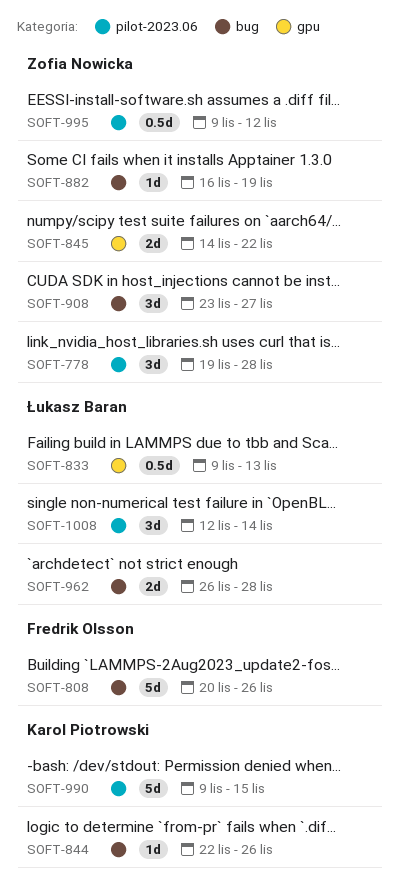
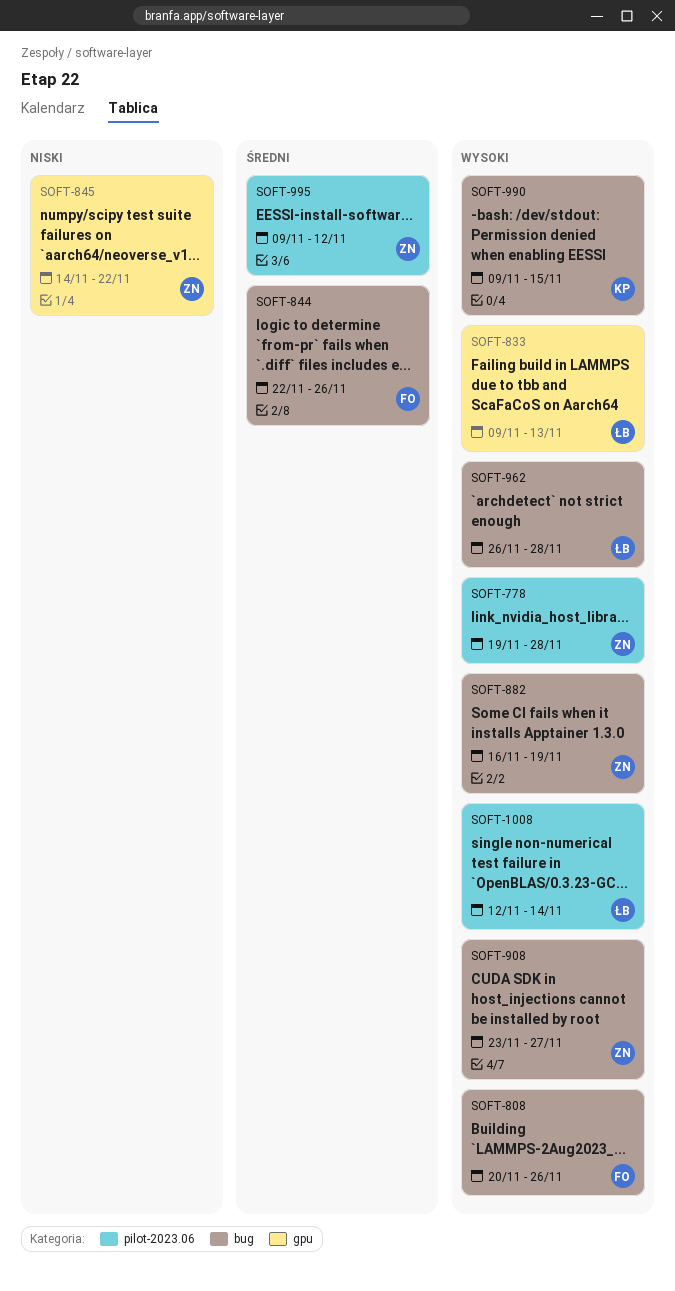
SOFT-844, owner: Karol Piotrowski -> Fredrik Olsson
SOFT-990, label: pilot-2023.06 -> bug

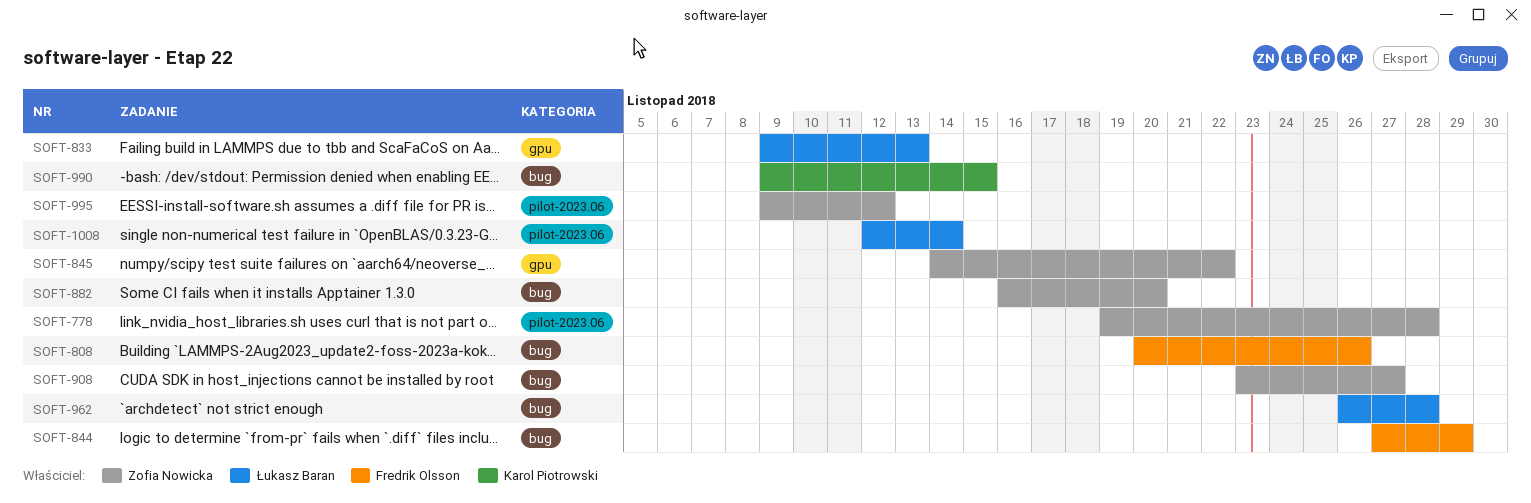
SOFT-844, start: Nov 22 -> Nov 27
SOFT-844, due: Nov 26 -> Nov 29
SOFT-882, due: Nov 19 -> Nov 20

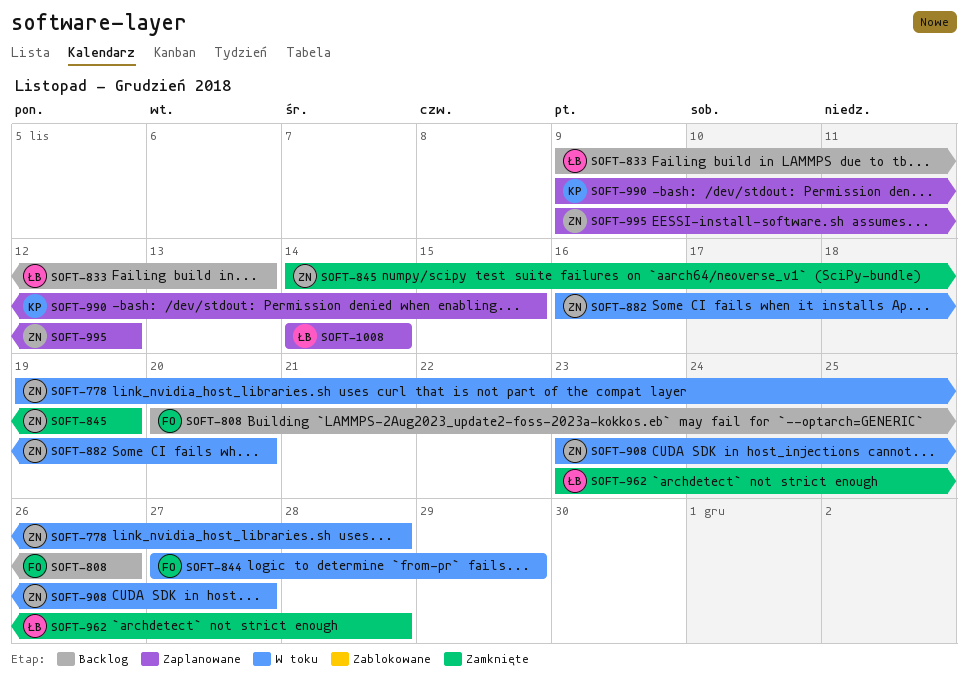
SOFT-845, due: Nov 22 -> Nov 19
SOFT-962, start: Nov 26 -> Nov 23
SOFT-1008, start: Nov 12 -> Nov 14

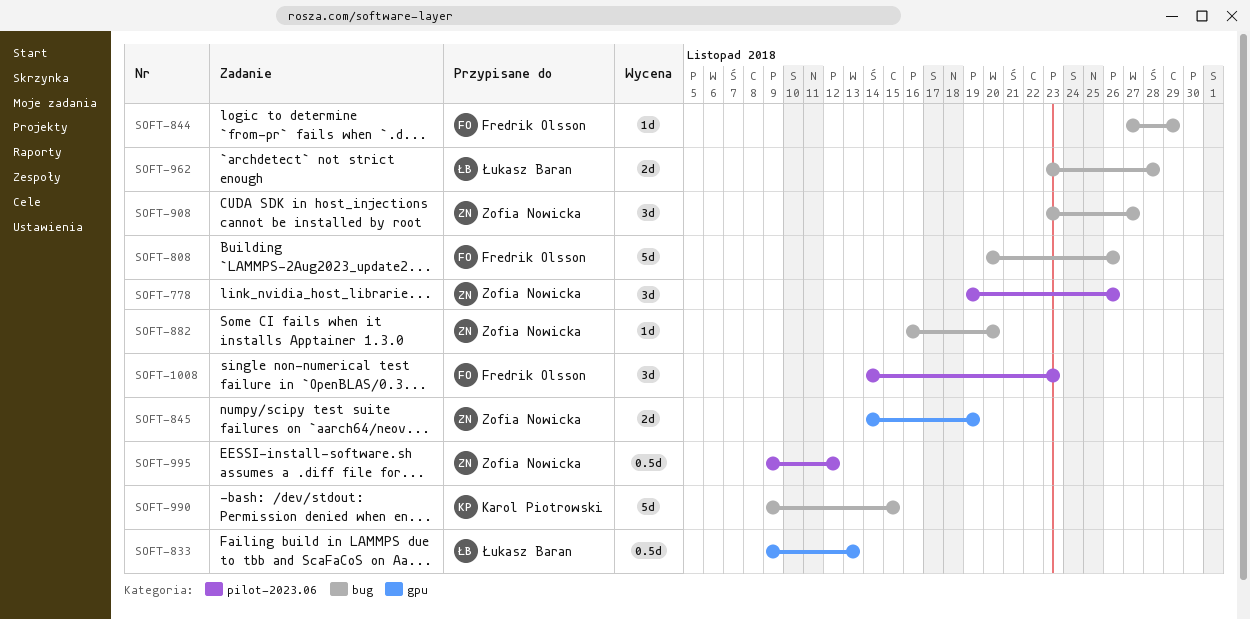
SOFT-778, due: Nov 28 -> Nov 26
SOFT-1008, owner: Łukasz Baran -> Fredrik Olsson
SOFT-1008, due: Nov 14 -> Nov 23

